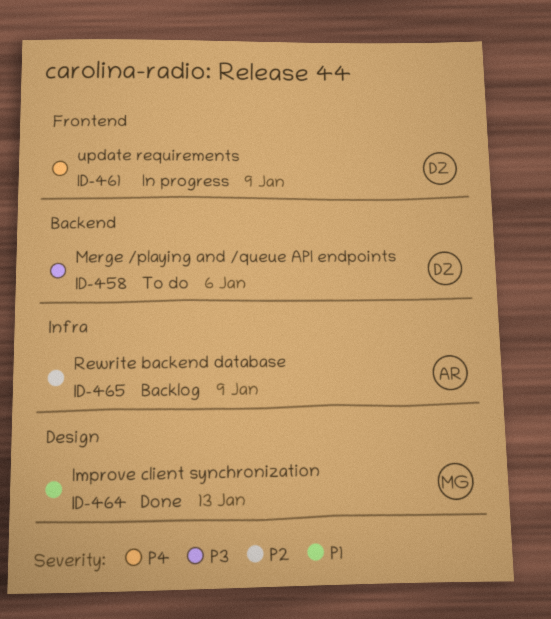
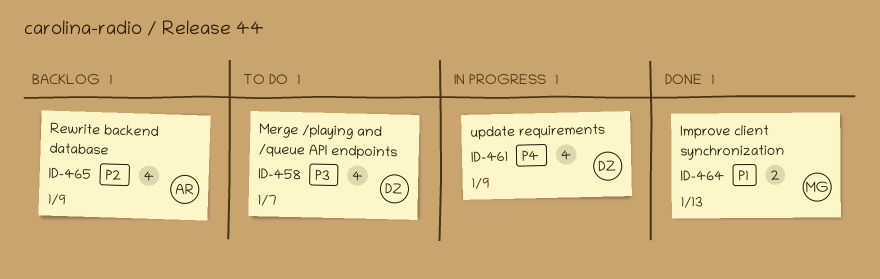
ID-458, due: Jan 6 -> Jan 7

